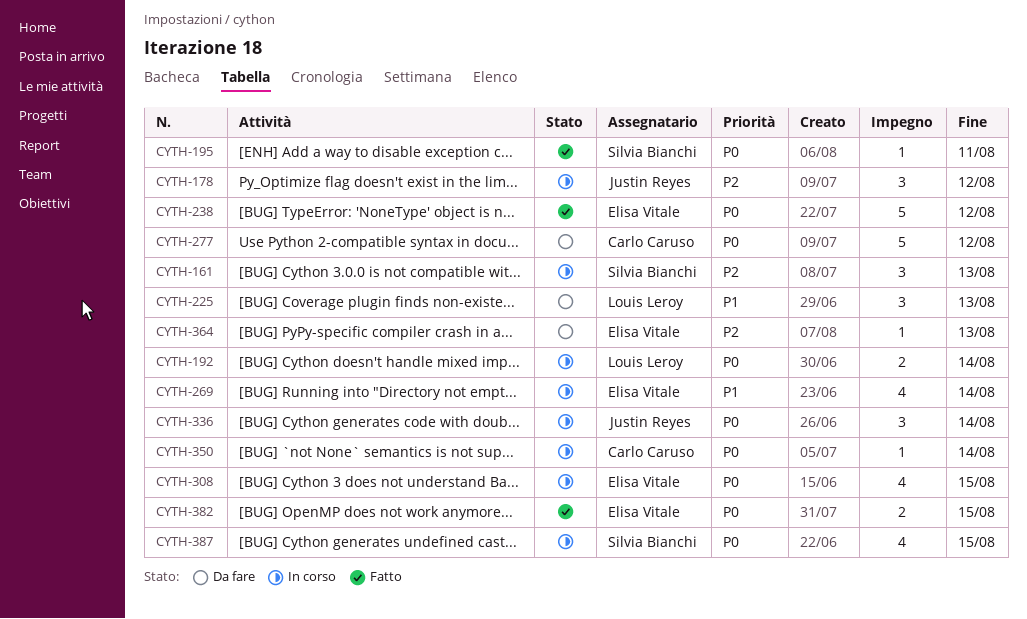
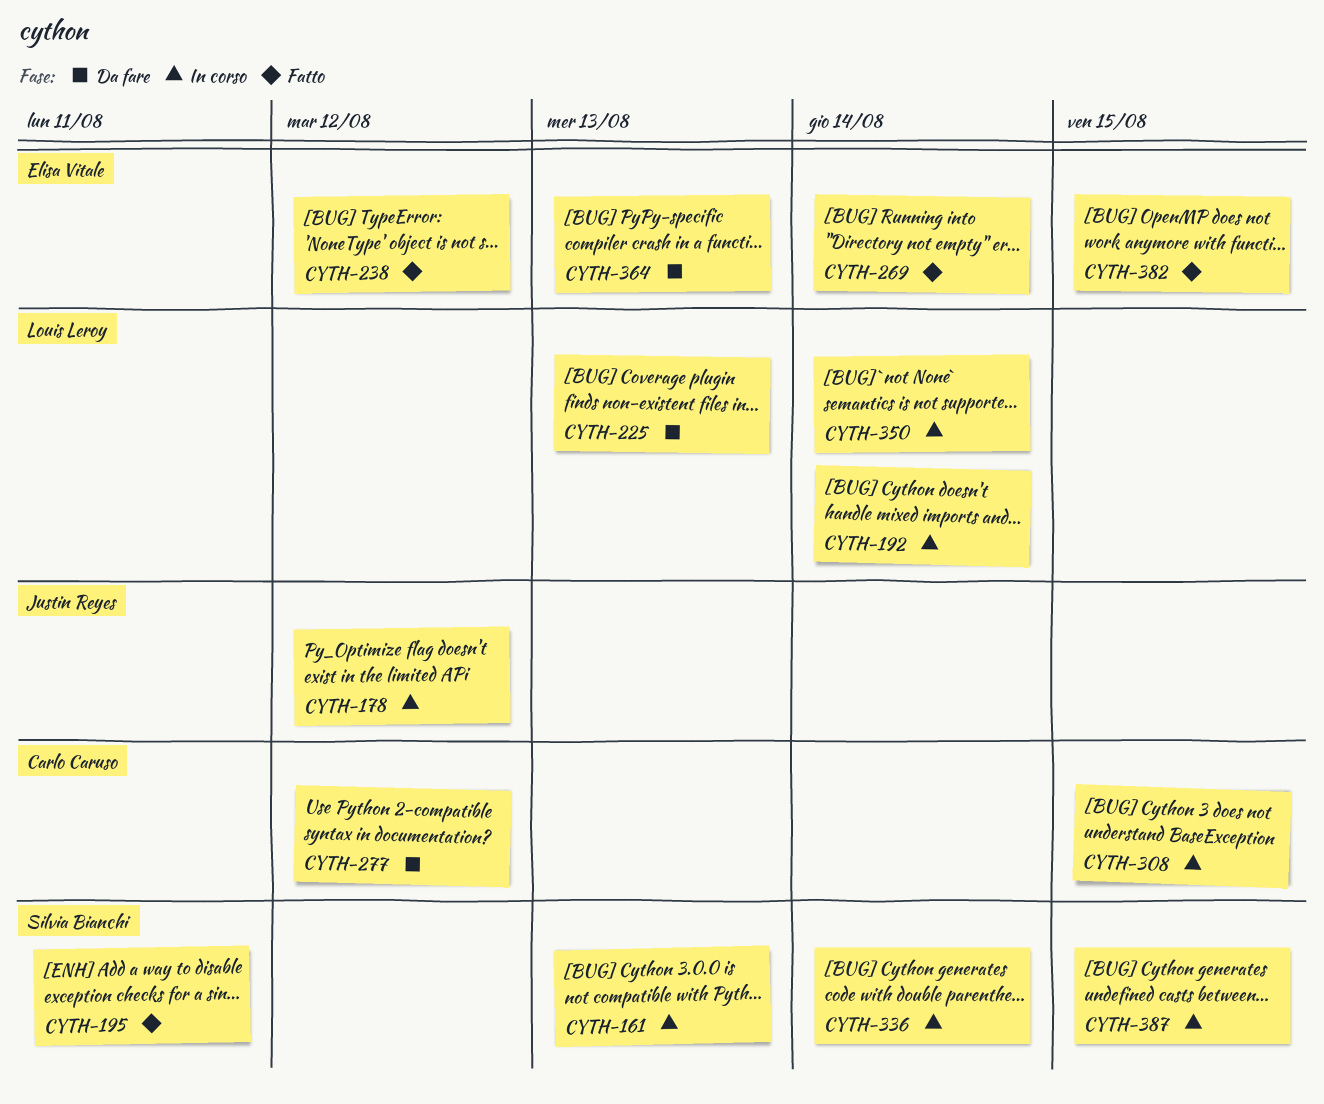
CYTH-269, status: In corso -> Fatto
CYTH-308, owner: Elisa Vitale -> Carlo Caruso
CYTH-336, owner: Justin Reyes -> Silvia Bianchi
CYTH-350, owner: Carlo Caruso -> Louis Leroy

